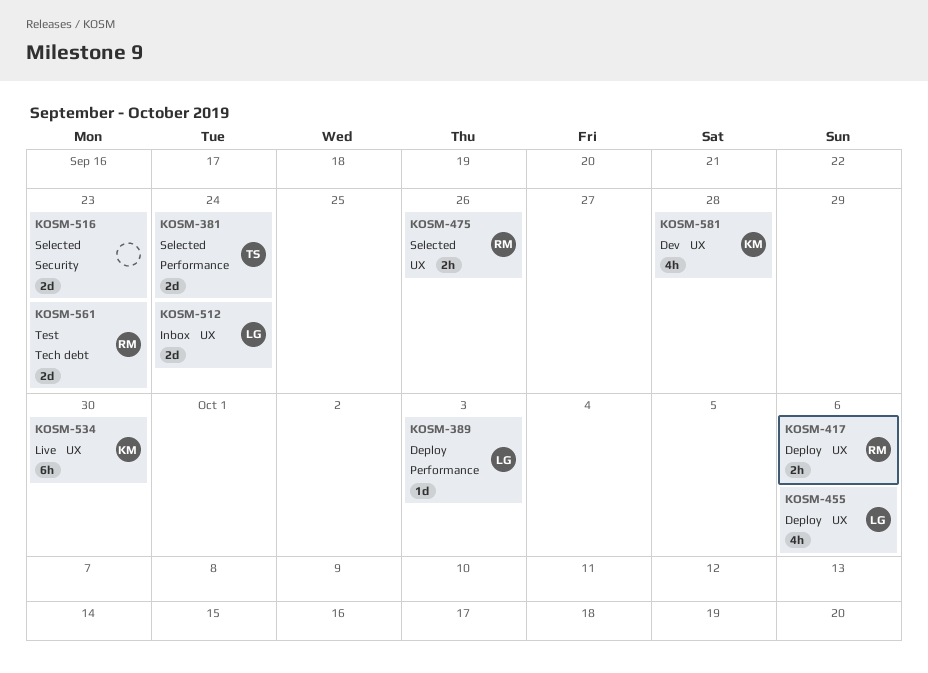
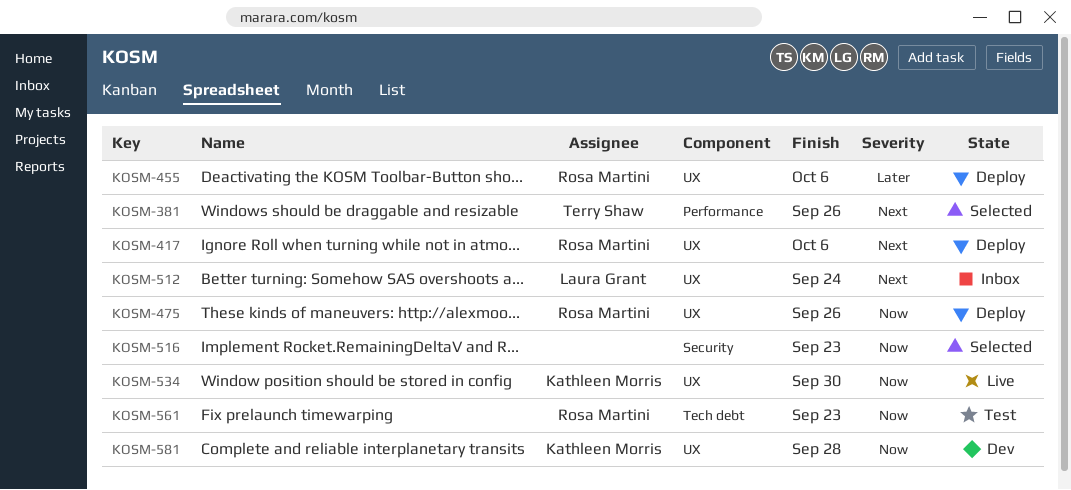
KOSM-381, due: Sep 24 -> Sep 26
KOSM-389: present -> none
KOSM-455, owner: Laura Grant -> Rosa Martini
KOSM-475, status: Selected -> Deploy

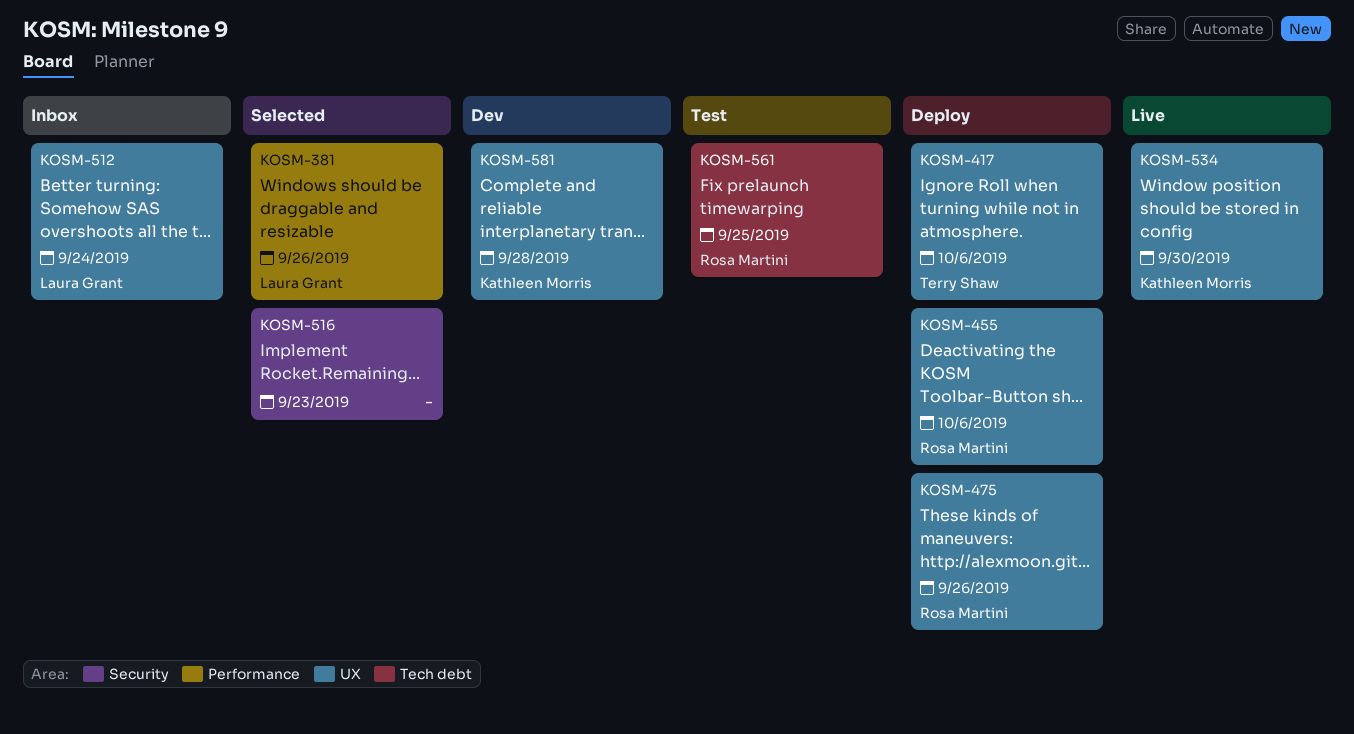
KOSM-381, owner: Terry Shaw -> Laura Grant
KOSM-417, owner: Rosa Martini -> Terry Shaw
KOSM-561, due: Sep 23 -> Sep 25

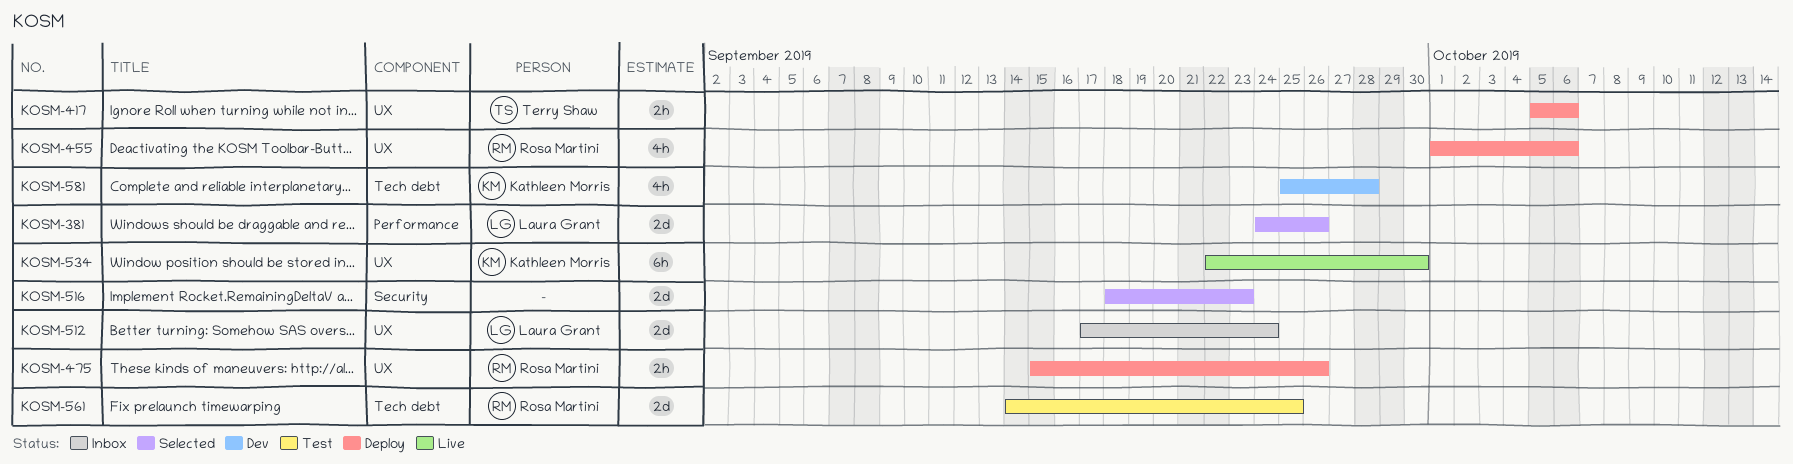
KOSM-581, label: UX -> Tech debt

